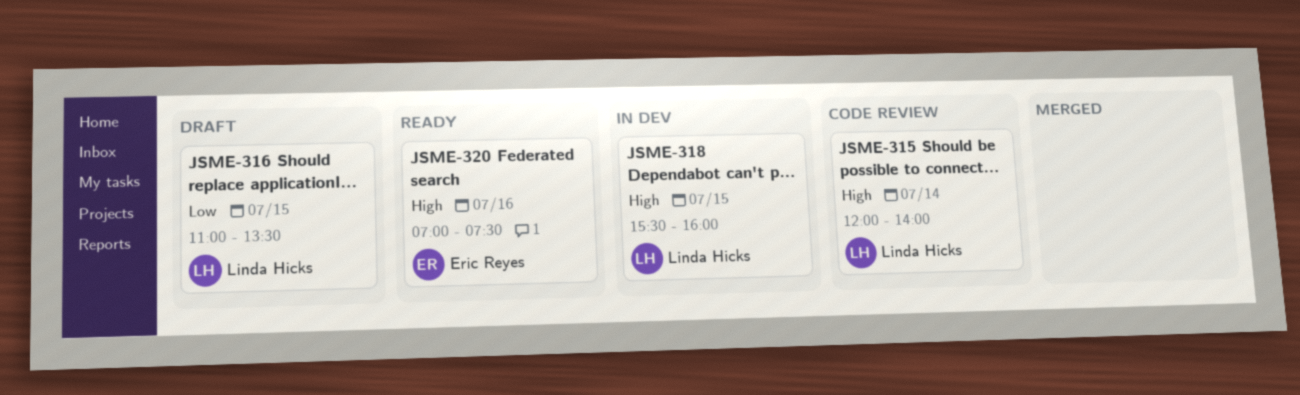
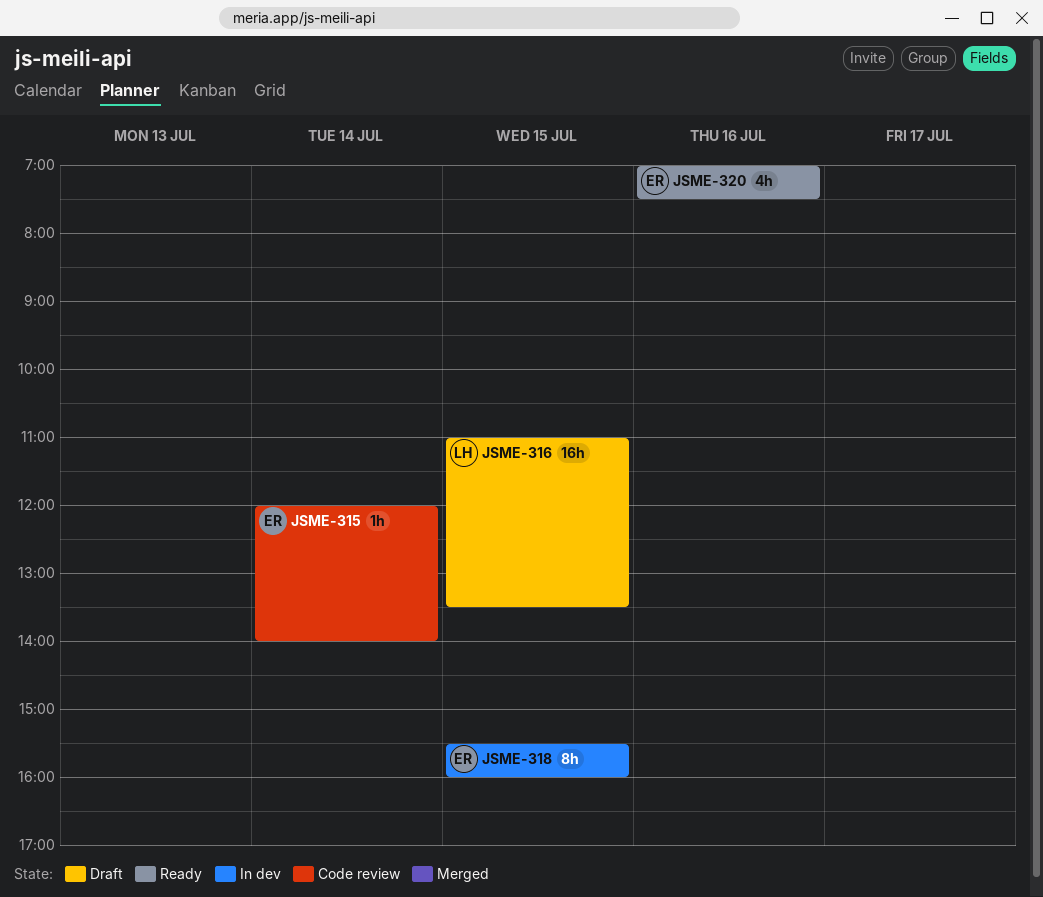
JSME-315, owner: Linda Hicks -> Eric Reyes
JSME-318, owner: Linda Hicks -> Eric Reyes

